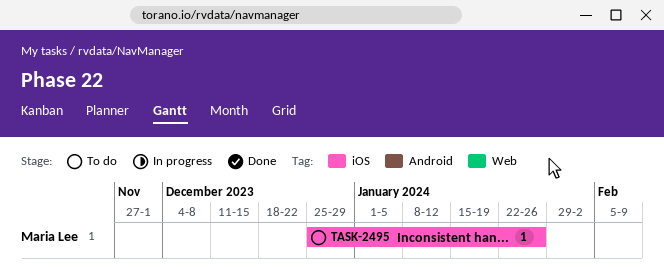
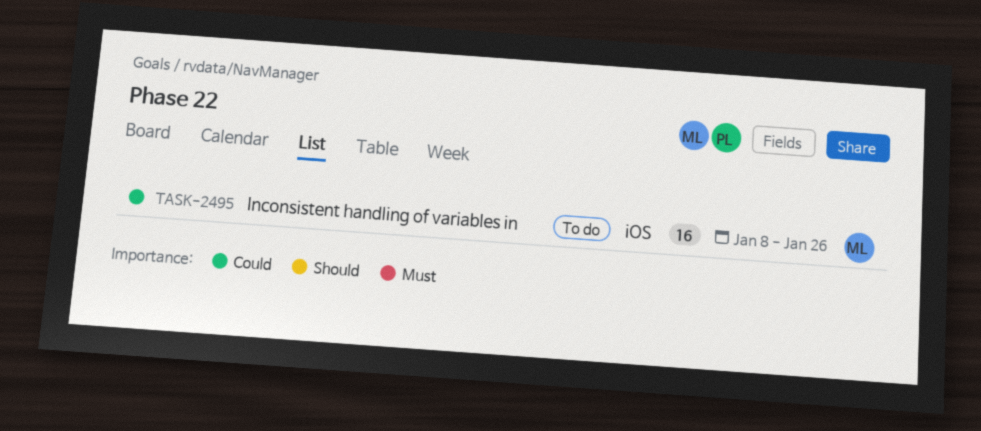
TASK-2495, estimate: 1 -> 16
TASK-2495, start: Dec 25 -> Jan 8

